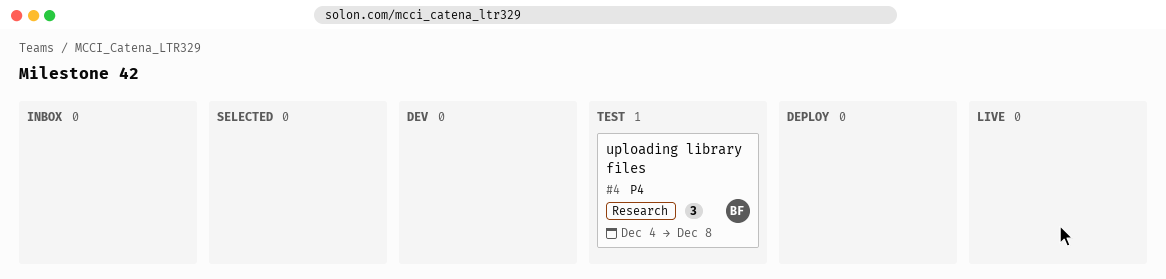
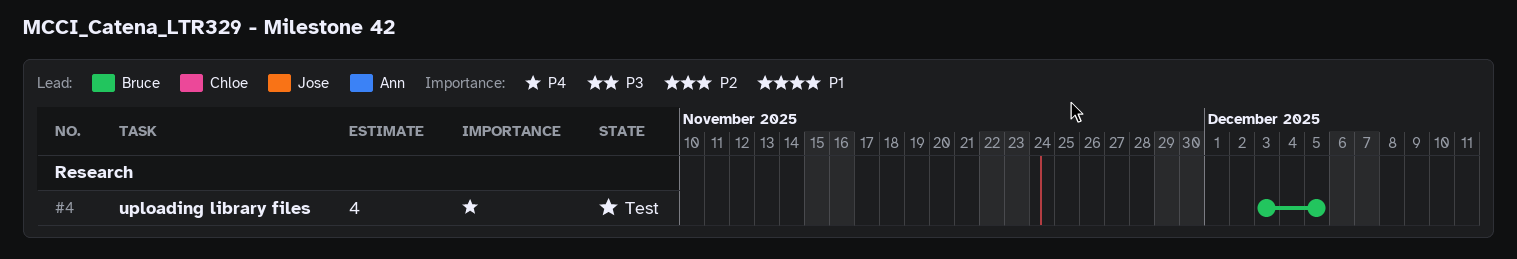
#4, estimate: 3 -> 4
#4, start: Dec 4 -> Dec 3
#4, due: Dec 8 -> Dec 5

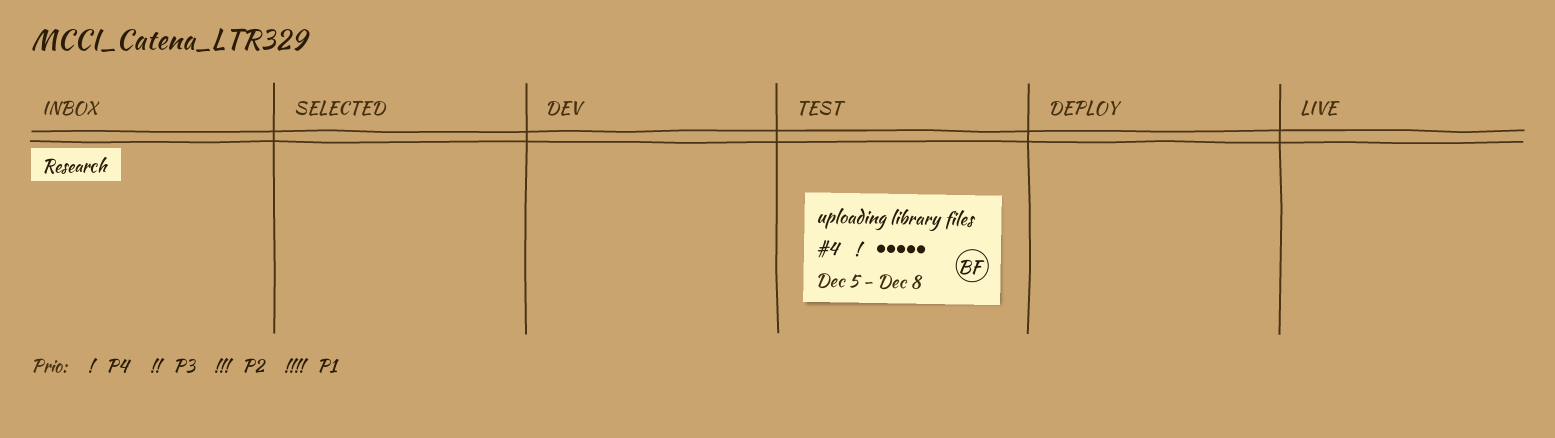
#4, estimate: 4 -> 5
#4, start: Dec 3 -> Dec 5
#4, due: Dec 5 -> Dec 8

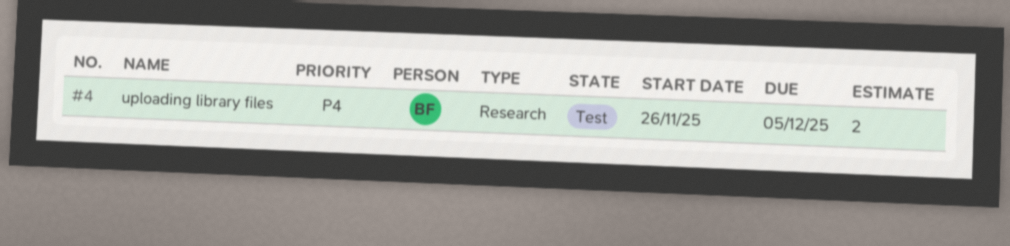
#4, estimate: 5 -> 2
#4, start: Dec 5 -> Nov 26
#4, due: Dec 8 -> Dec 5

